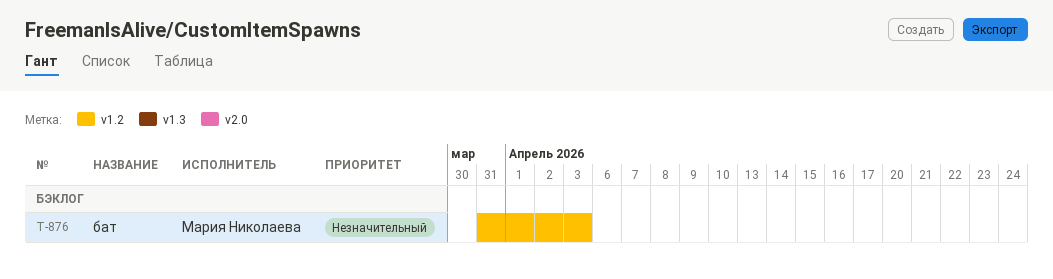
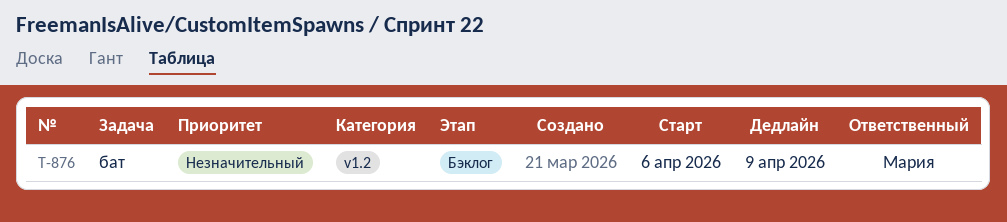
T-876, start: Mar 31 -> Apr 6
T-876, due: Apr 3 -> Apr 9

